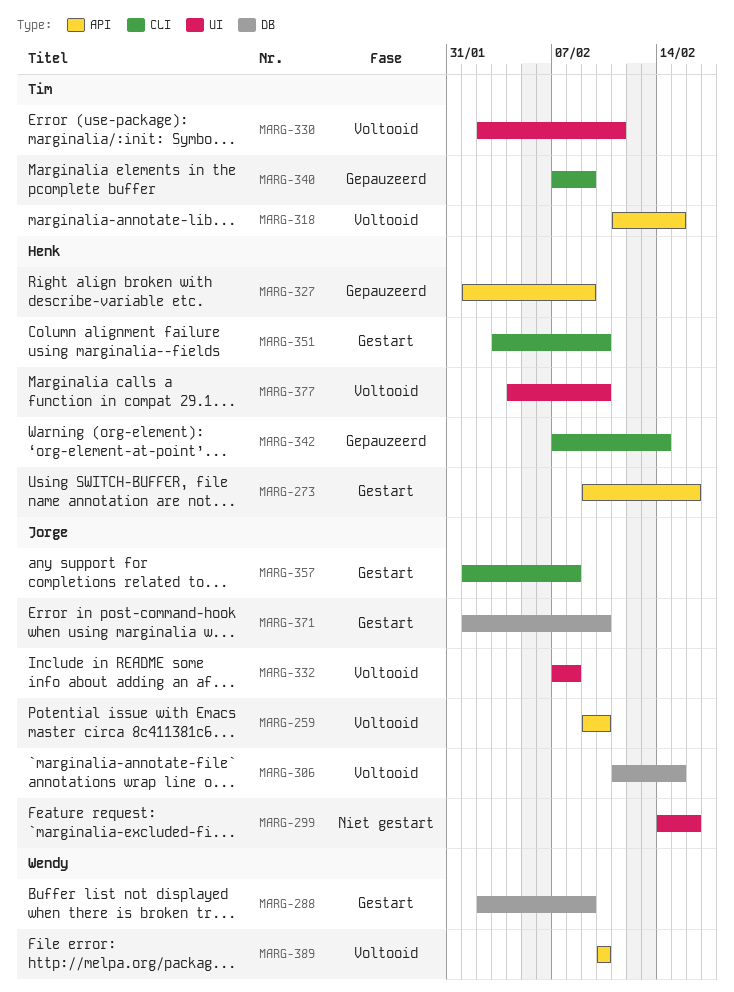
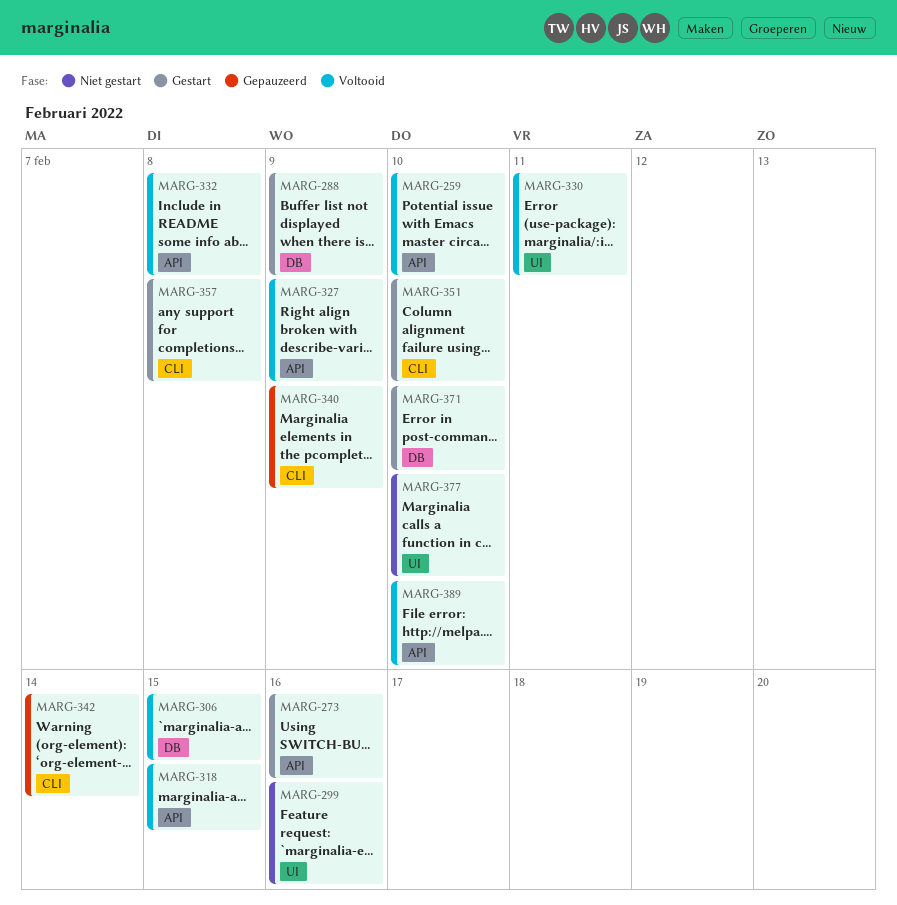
MARG-327, status: Gepauzeerd -> Voltooid
MARG-332, label: UI -> API
MARG-377, status: Voltooid -> Niet gestart

